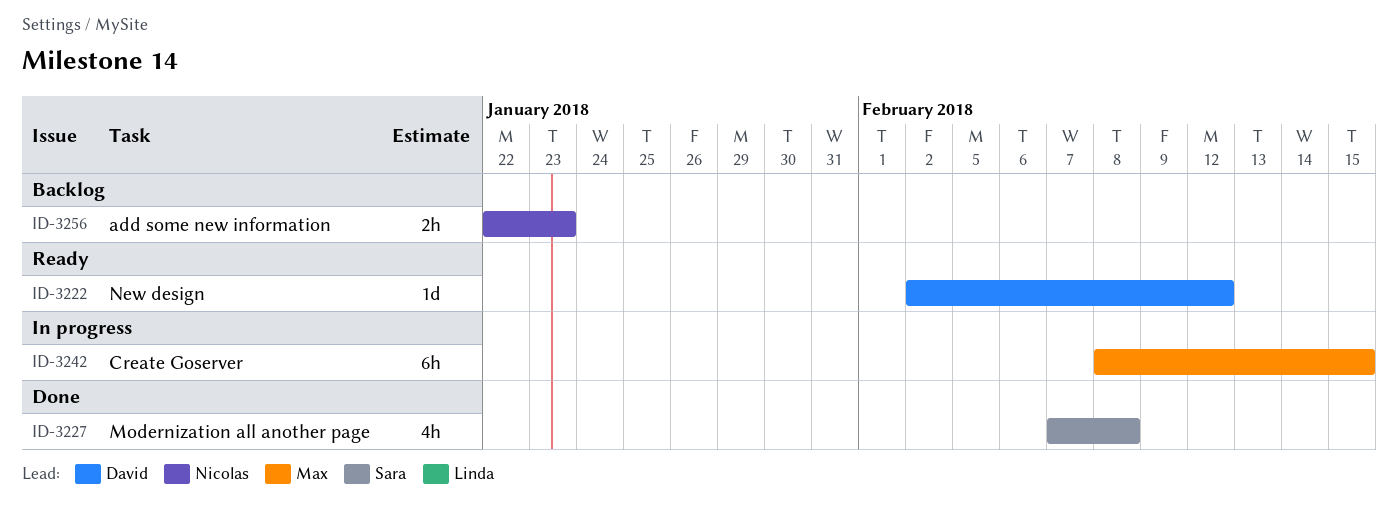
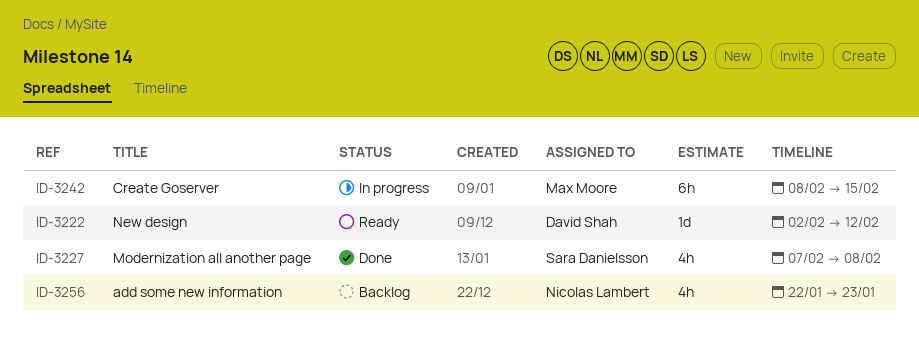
ID-3256, estimate: 2h -> 4h

